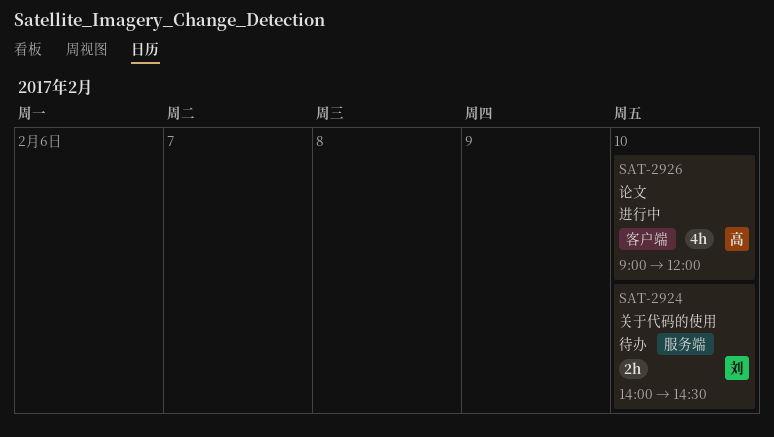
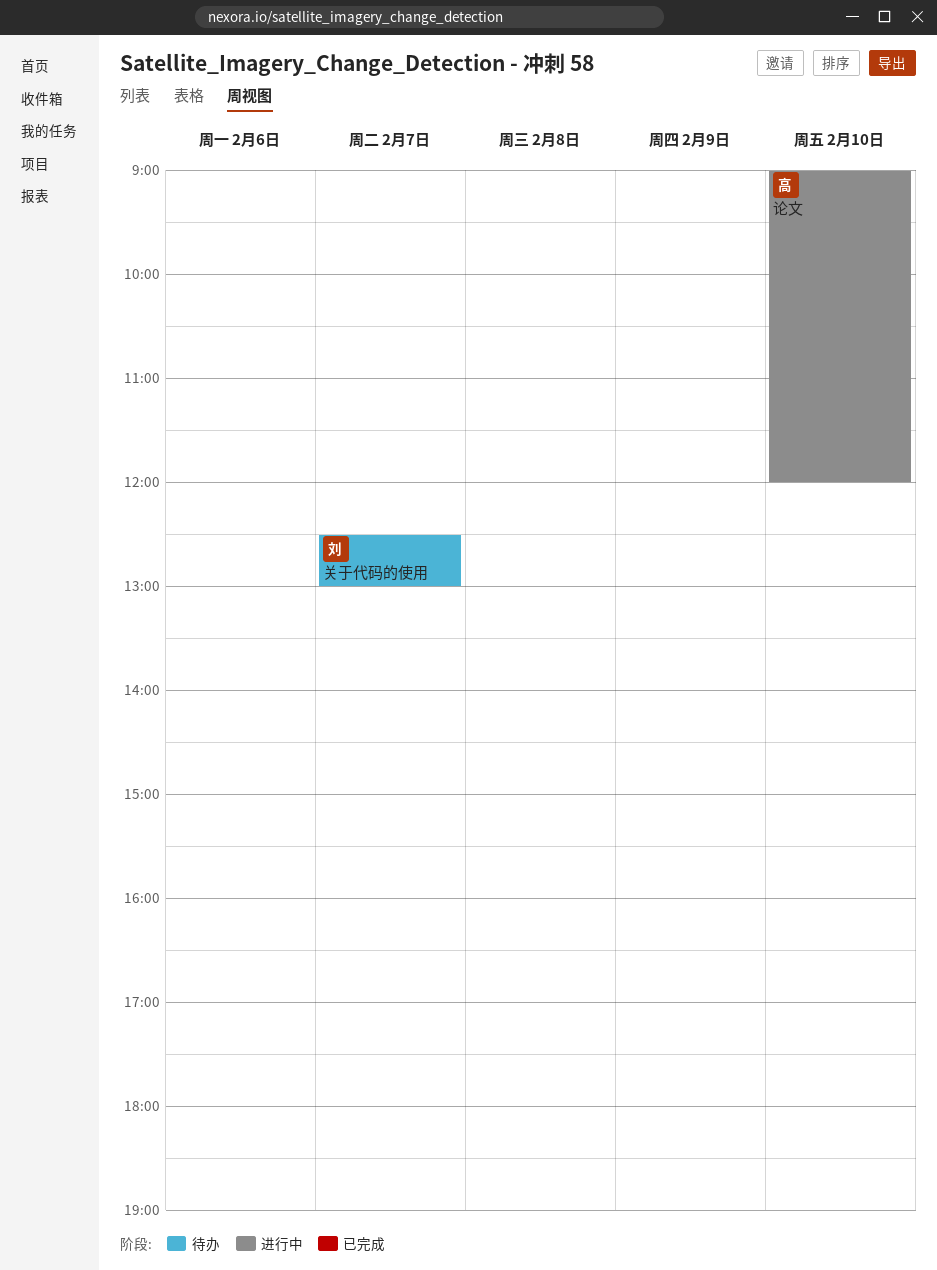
关于代码的使用, day: Feb 10 -> Feb 7
关于代码的使用, begins: 14:00 -> 12:30
关于代码的使用, ends: 14:30 -> 13:00

